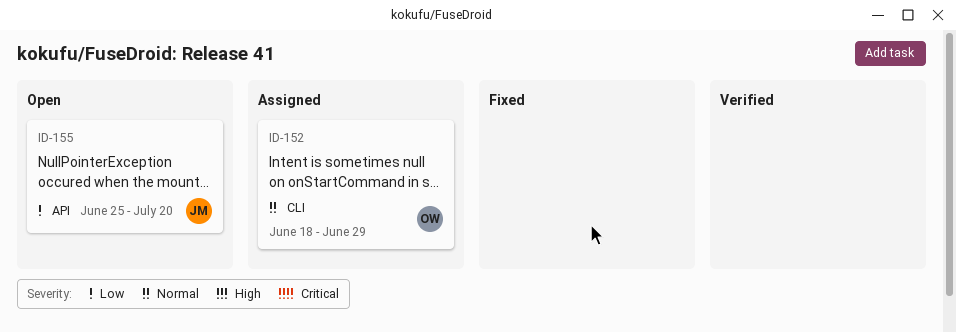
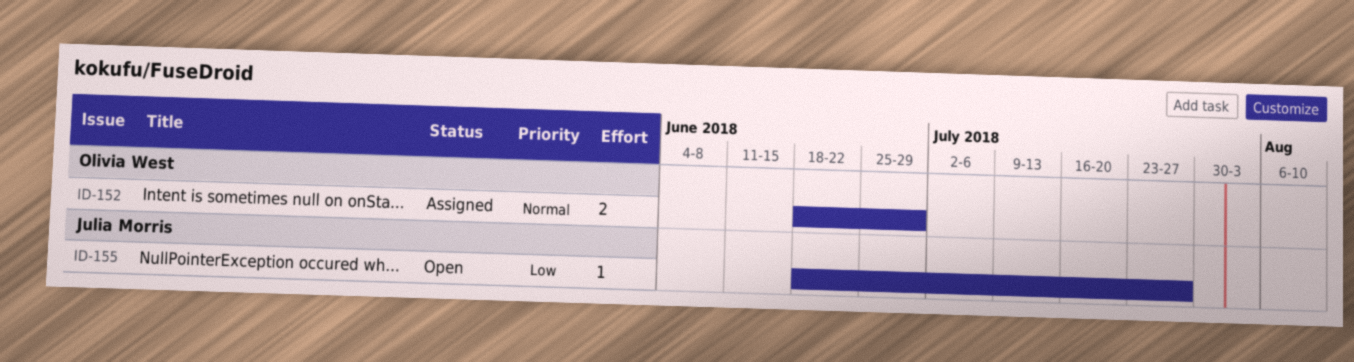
ID-155, start: Jun 25 -> Jun 18
ID-155, due: Jul 20 -> Jul 27

